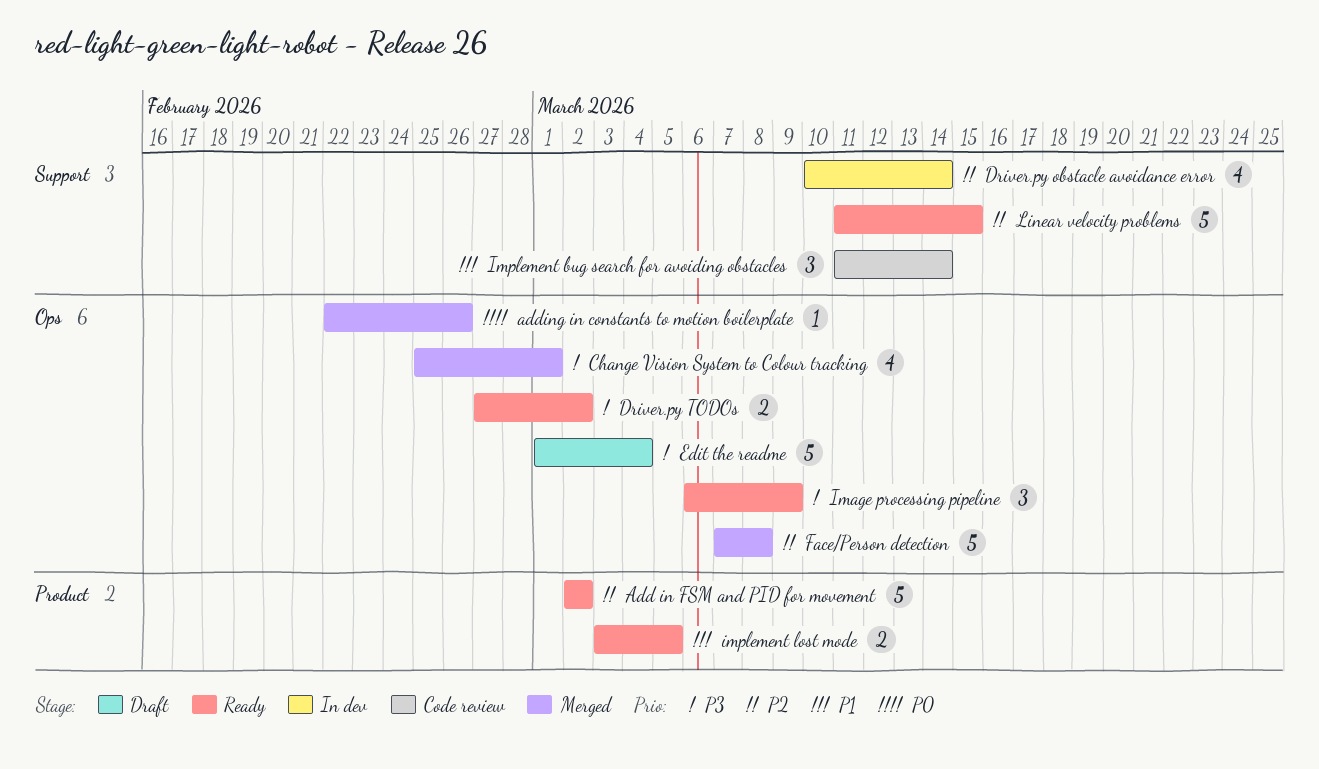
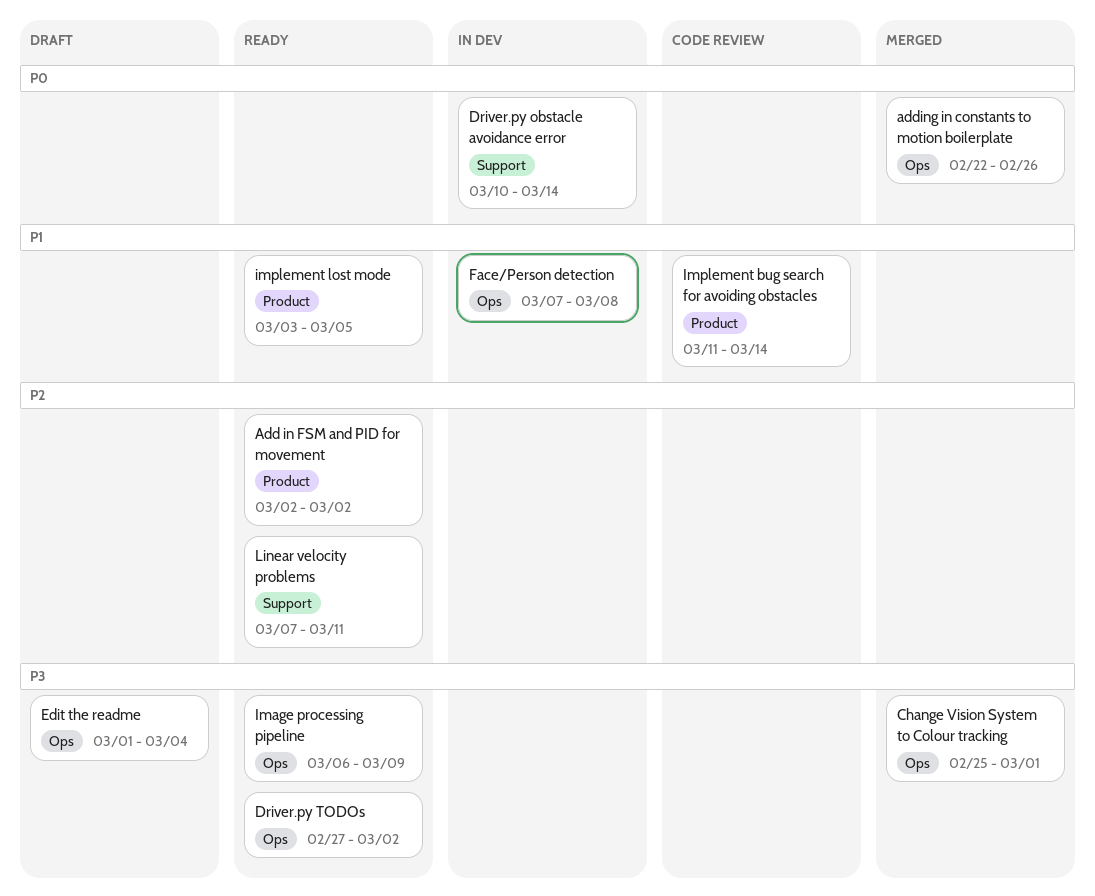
Driver.py obstacle avoidance error, priority: P2 -> P0
Face/Person detection, status: Merged -> In dev
Face/Person detection, priority: P2 -> P1
Implement bug search for avoiding obstacles, label: Support -> Product
Linear velocity problems, start: Mar 11 -> Mar 7
Linear velocity problems, due: Mar 15 -> Mar 11

